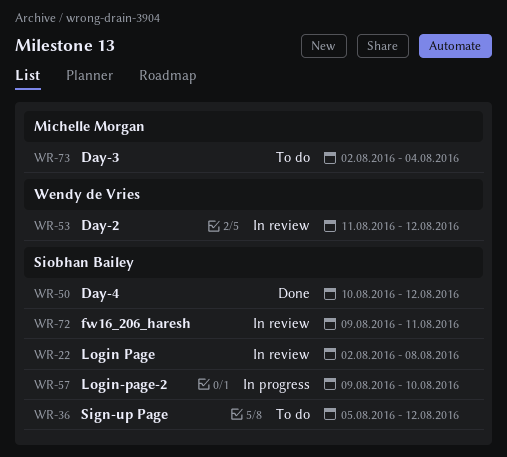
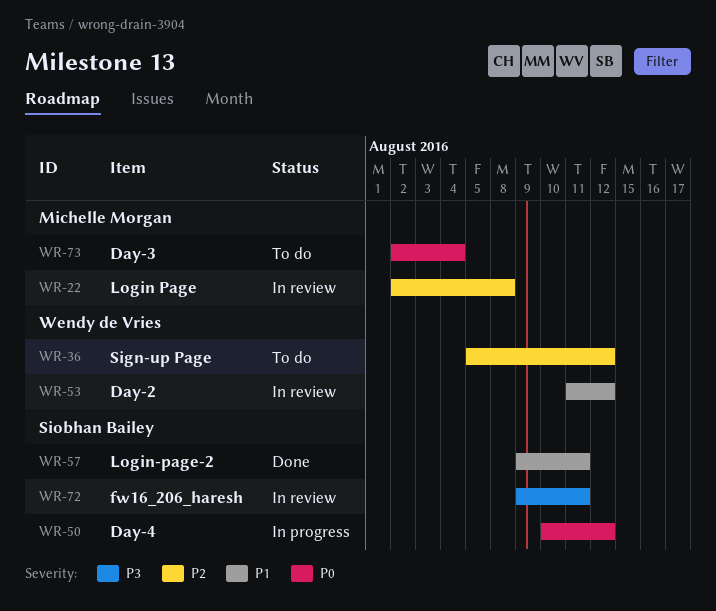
WR-22, owner: Siobhan Bailey -> Michelle Morgan
WR-36, owner: Siobhan Bailey -> Wendy de Vries
WR-50, status: Done -> In progress
WR-57, status: In progress -> Done
WR-57, due: Aug 10 -> Aug 11

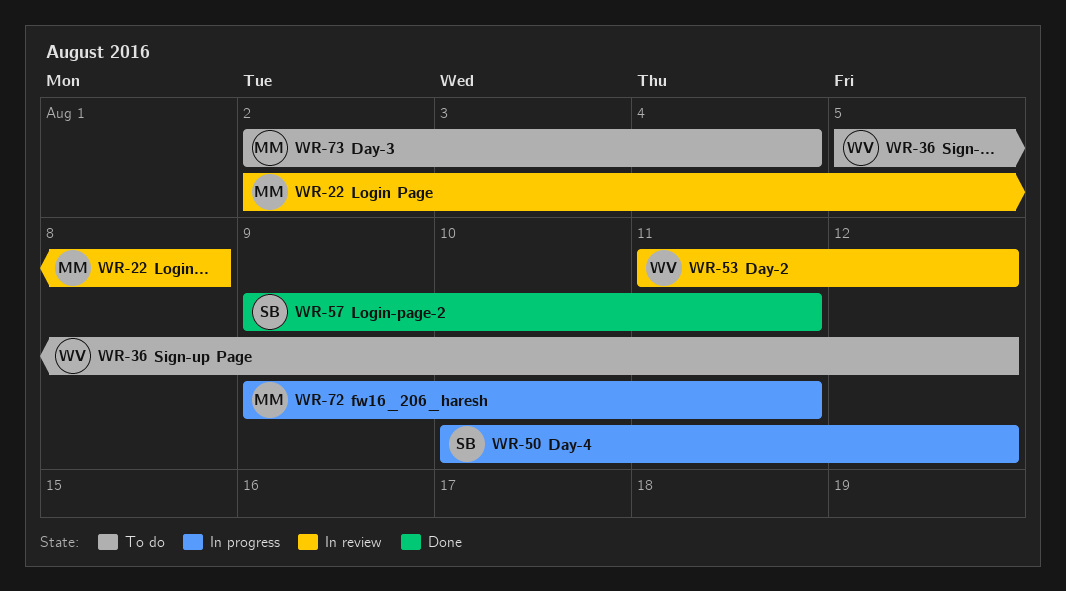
WR-72, status: In review -> In progress
WR-72, owner: Siobhan Bailey -> Michelle Morgan

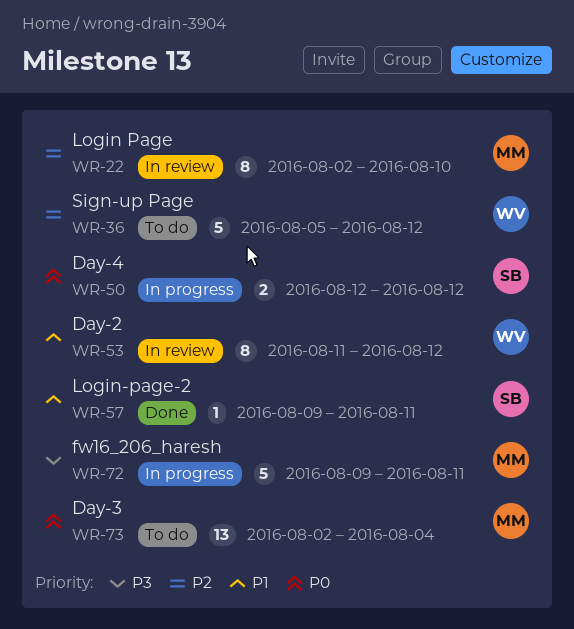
WR-22, due: Aug 8 -> Aug 10
WR-50, start: Aug 10 -> Aug 12

